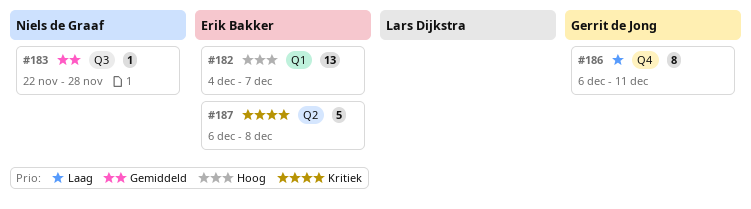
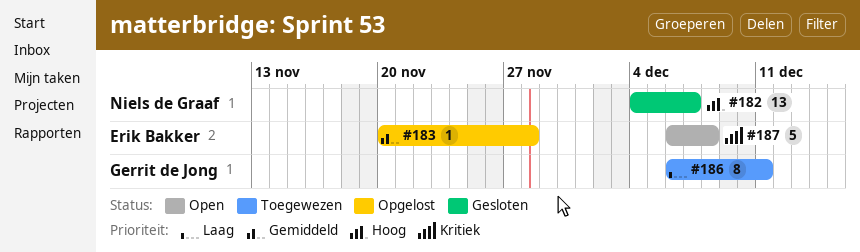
#182, owner: Erik Bakker -> Niels de Graaf
#183, owner: Niels de Graaf -> Erik Bakker
#183, start: Nov 22 -> Nov 20

